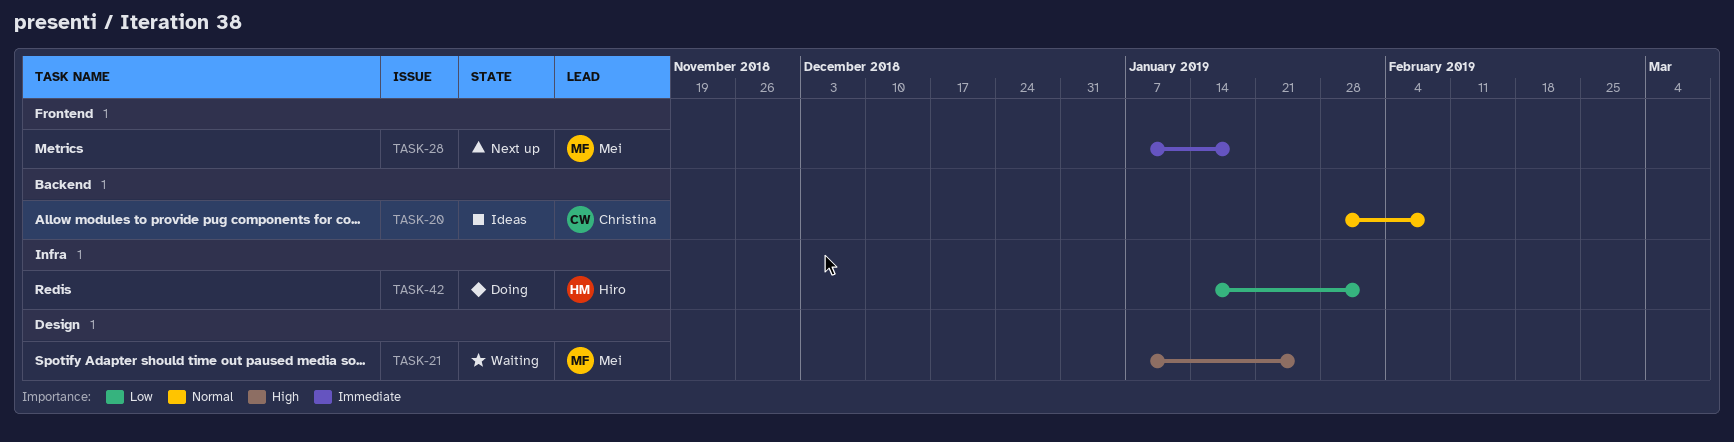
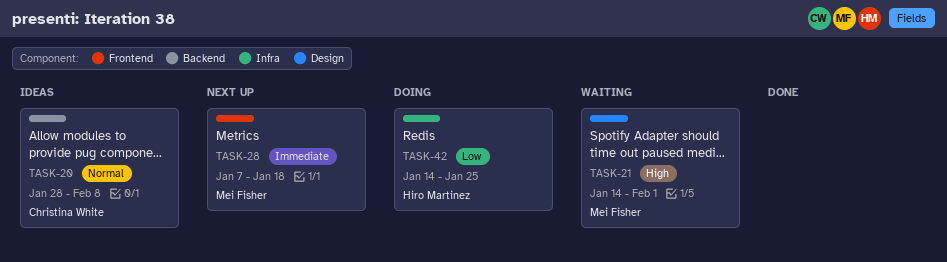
TASK-21, start: Jan 7 -> Jan 14
TASK-21, due: Jan 25 -> Feb 1
TASK-42, due: Feb 1 -> Jan 25

